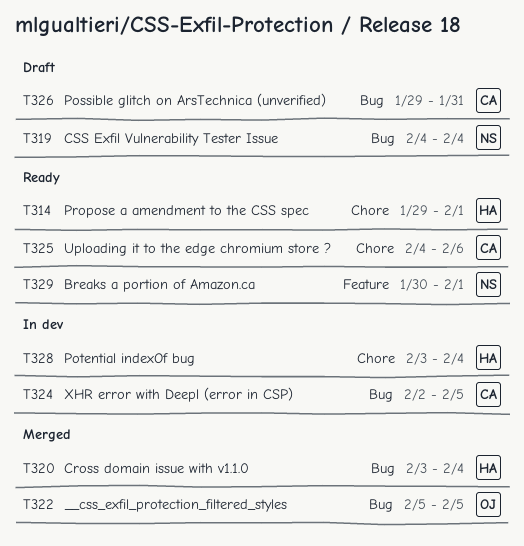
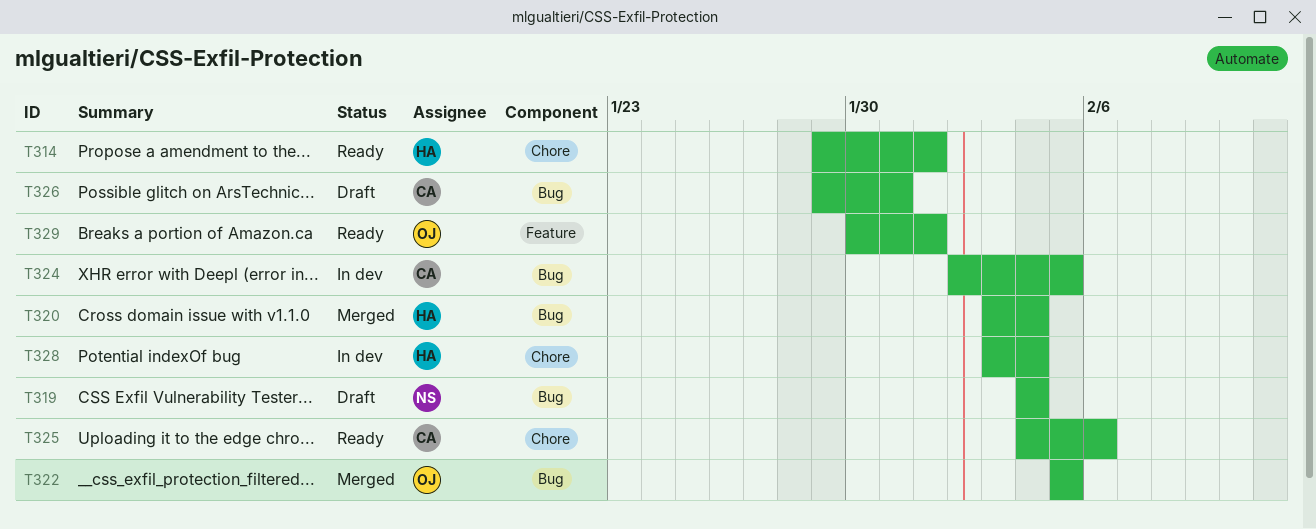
T329, owner: NS -> OJ

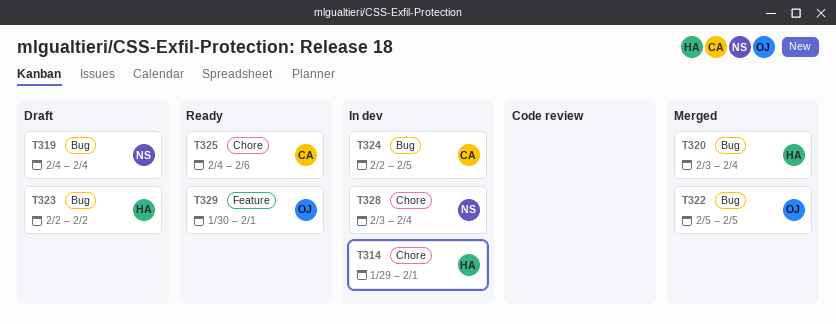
T314, status: Ready -> In dev
T323: none -> present
T326: present -> none
T328, owner: HA -> NS

